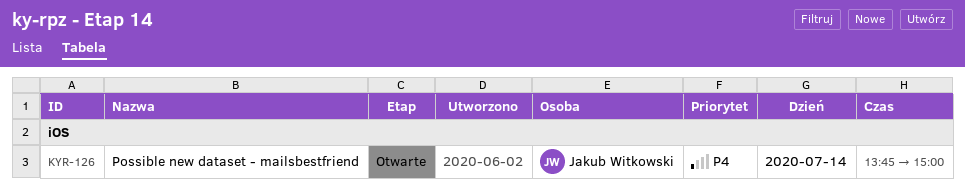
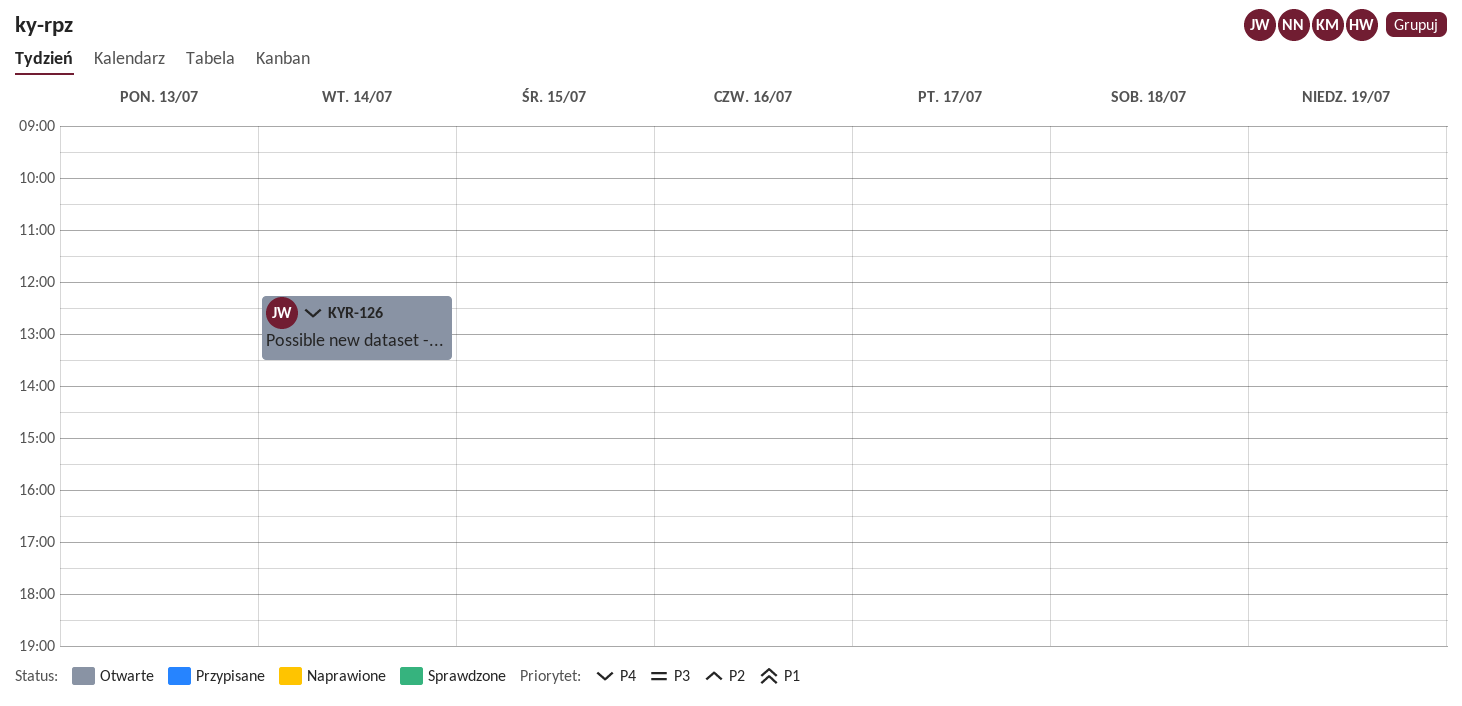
KYR-126, begins: 13:45 -> 12:15
KYR-126, ends: 15:00 -> 13:30

